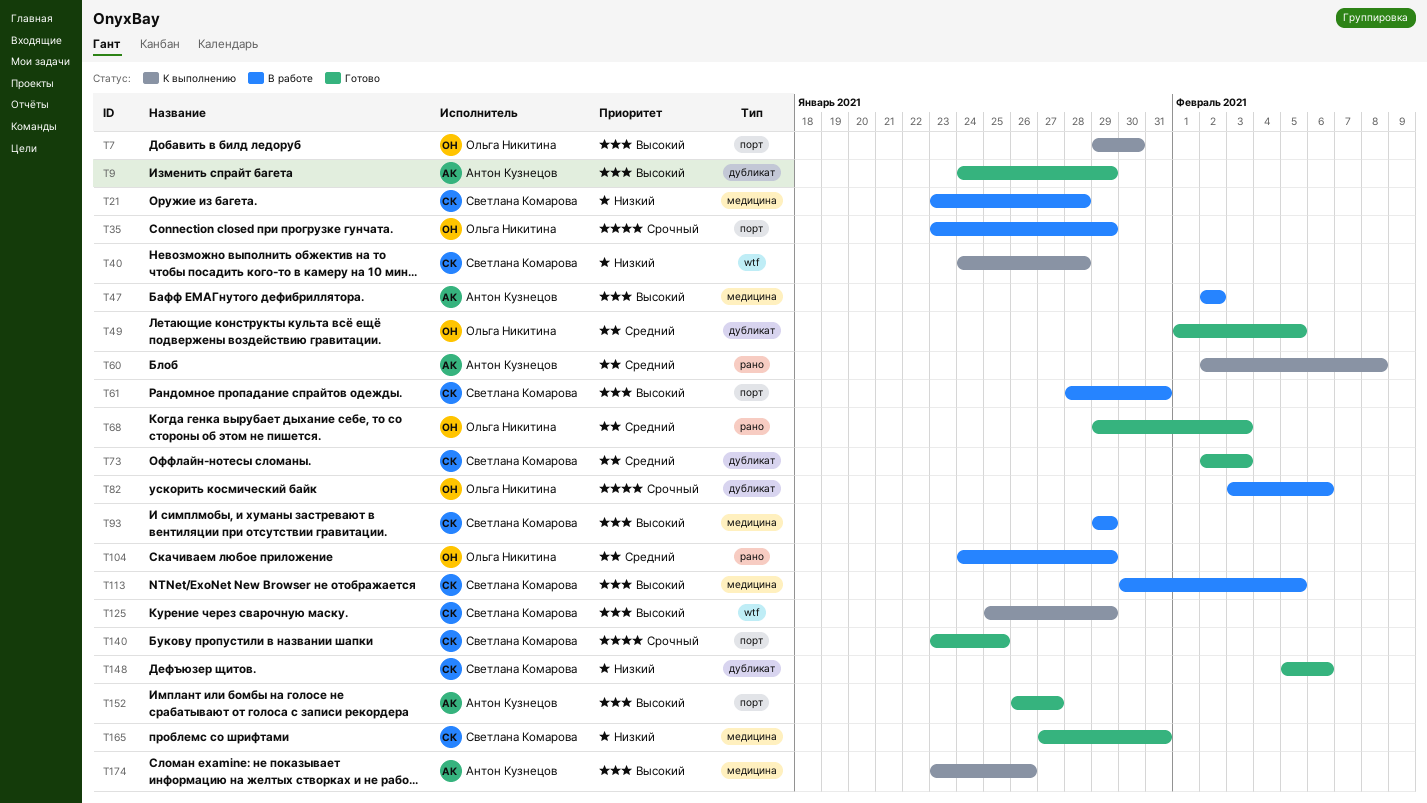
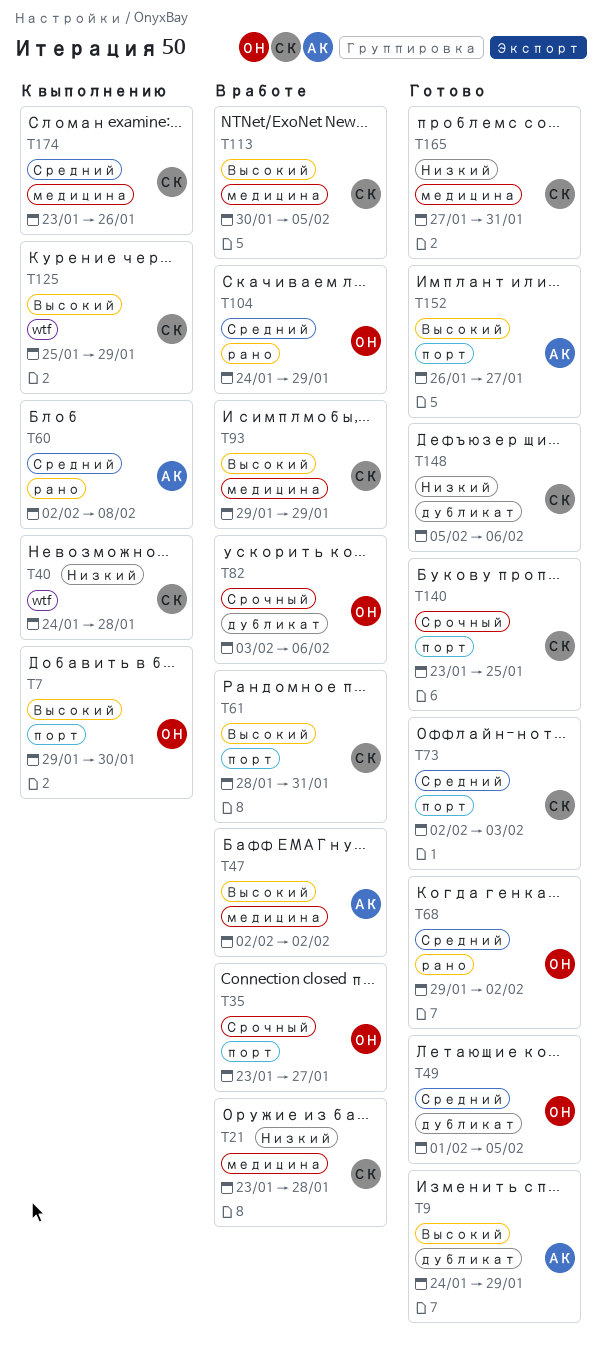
T35, due: Jan 29 -> Jan 27
T68, due: Feb 3 -> Feb 2
T73, label: дубликат -> порт
T174, owner: Антон Кузнецов -> Светлана Комарова
T174, priority: Высокий -> Средний

